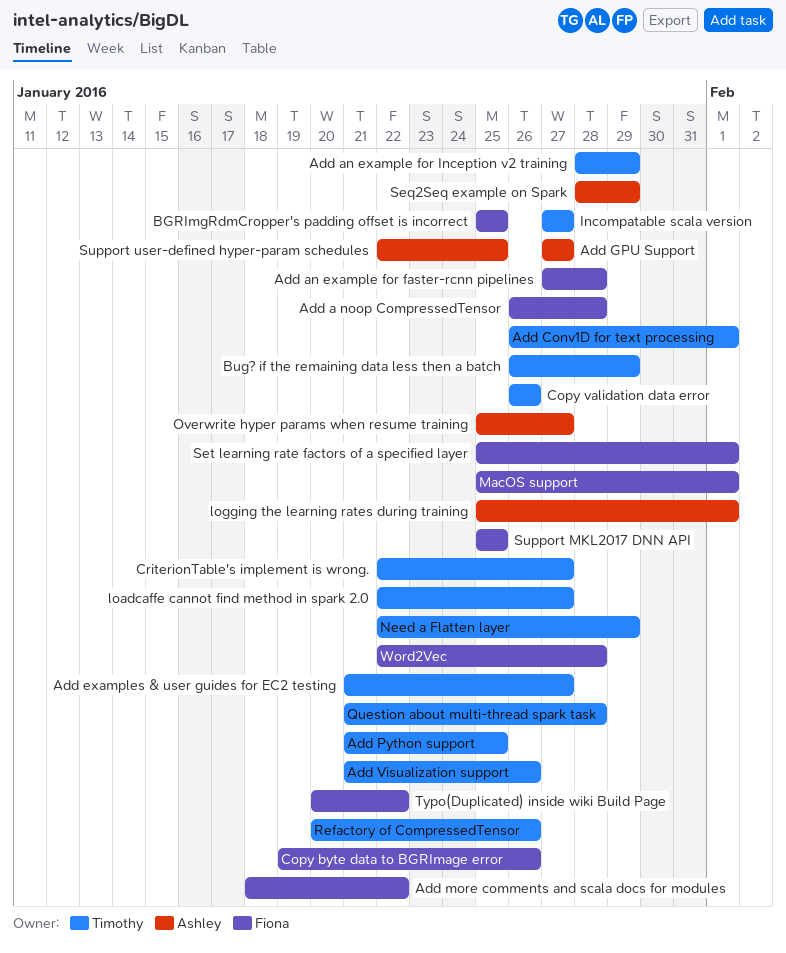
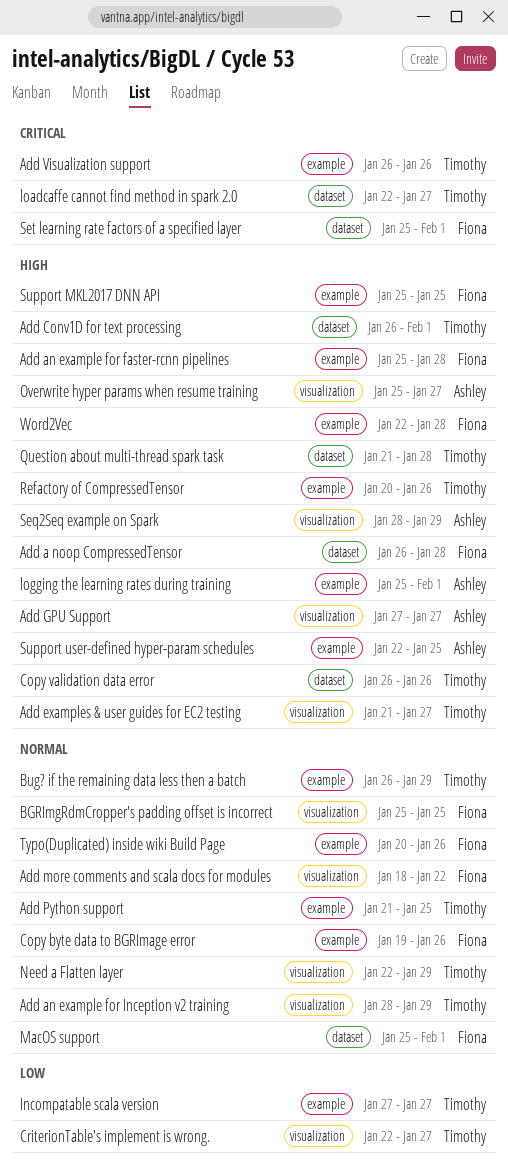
Add an example for faster-rcnn pipelines, start: Jan 27 -> Jan 25
Add Visualization support, start: Jan 21 -> Jan 26
Typo(Duplicated) inside wiki Build Page, due: Jan 22 -> Jan 26

